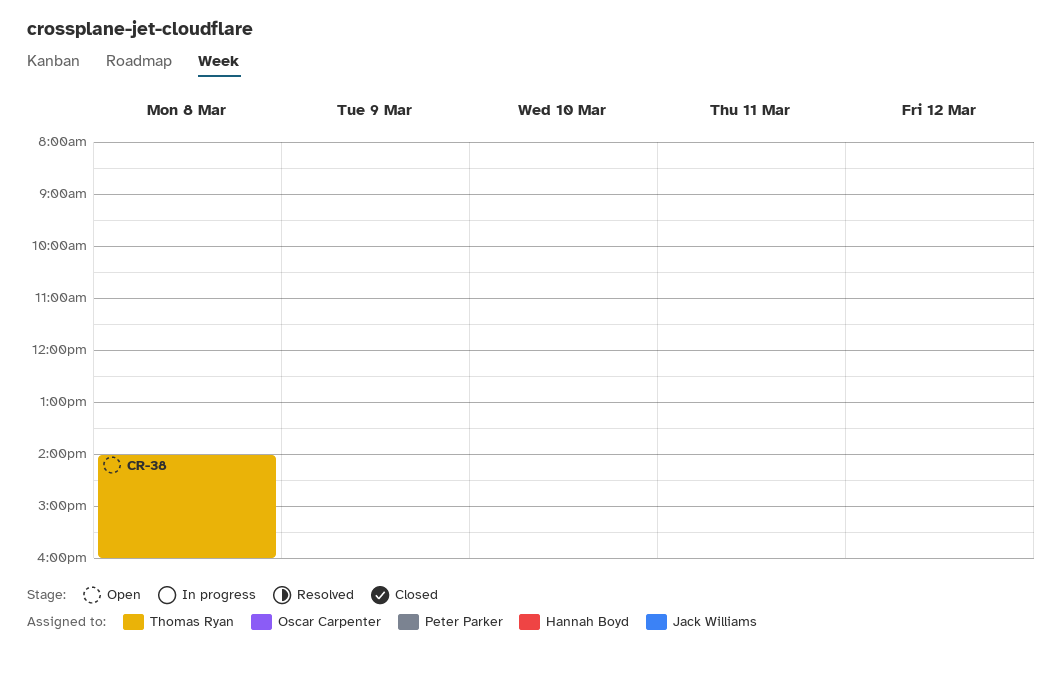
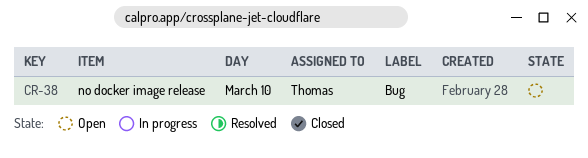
CR-38, day: Mar 8 -> Mar 10

